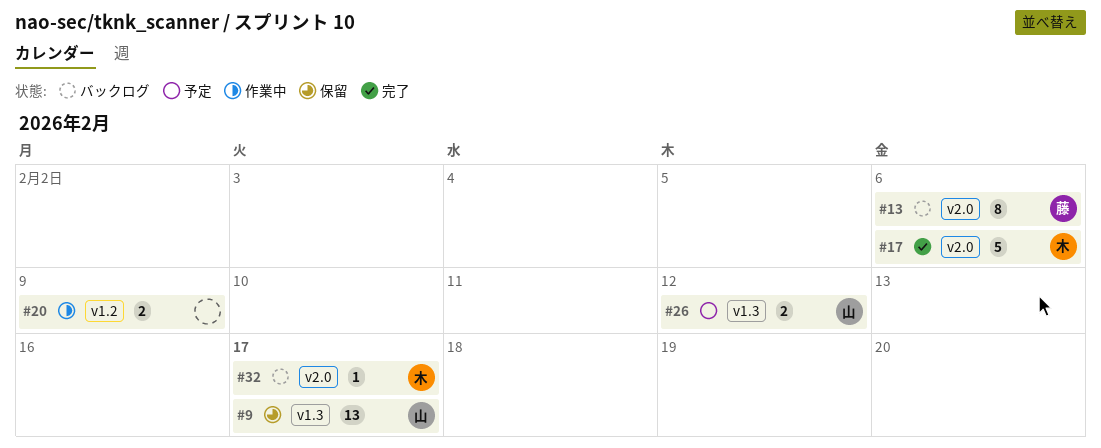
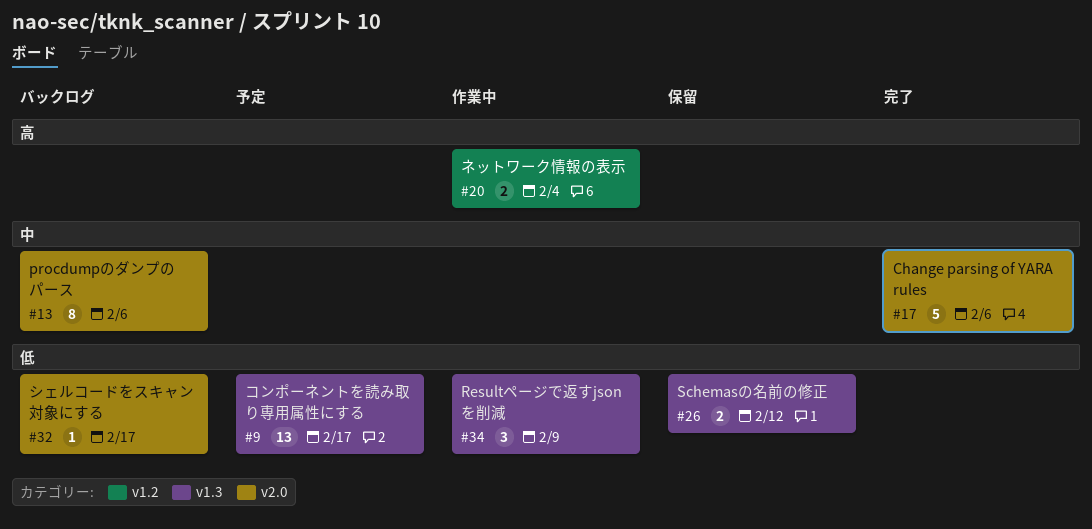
#9, status: 保留 -> 予定
#20, due: Feb 9 -> Feb 4
#26, status: 予定 -> 保留
#34: none -> present

